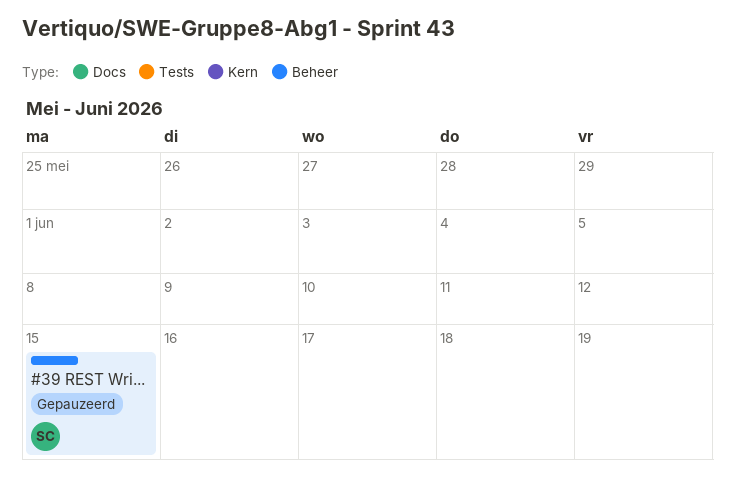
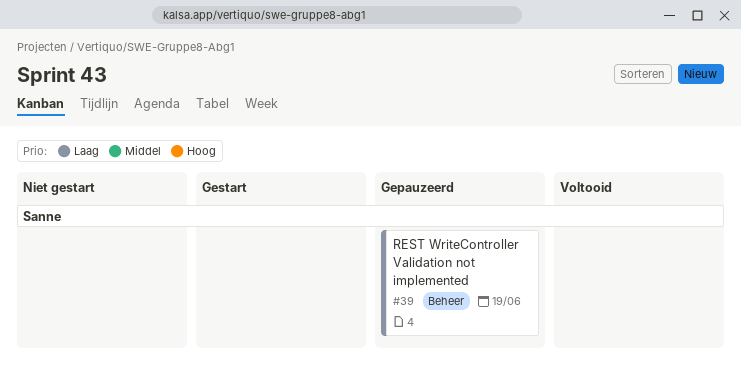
#39, due: Jun 15 -> Jun 19

